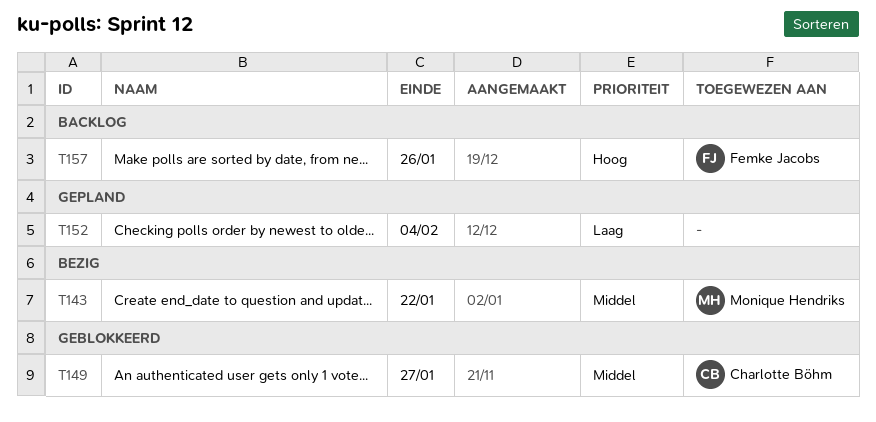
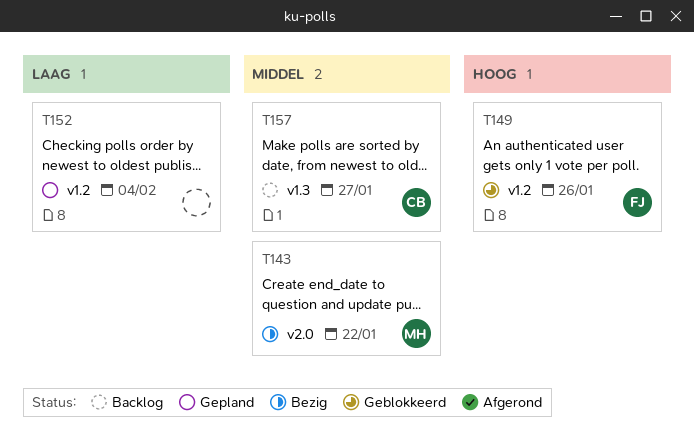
T149, owner: Charlotte Böhm -> Femke Jacobs
T149, priority: Middel -> Hoog
T149, due: Jan 27 -> Jan 26
T157, owner: Femke Jacobs -> Charlotte Böhm
T157, priority: Hoog -> Middel
T157, due: Jan 26 -> Jan 27

